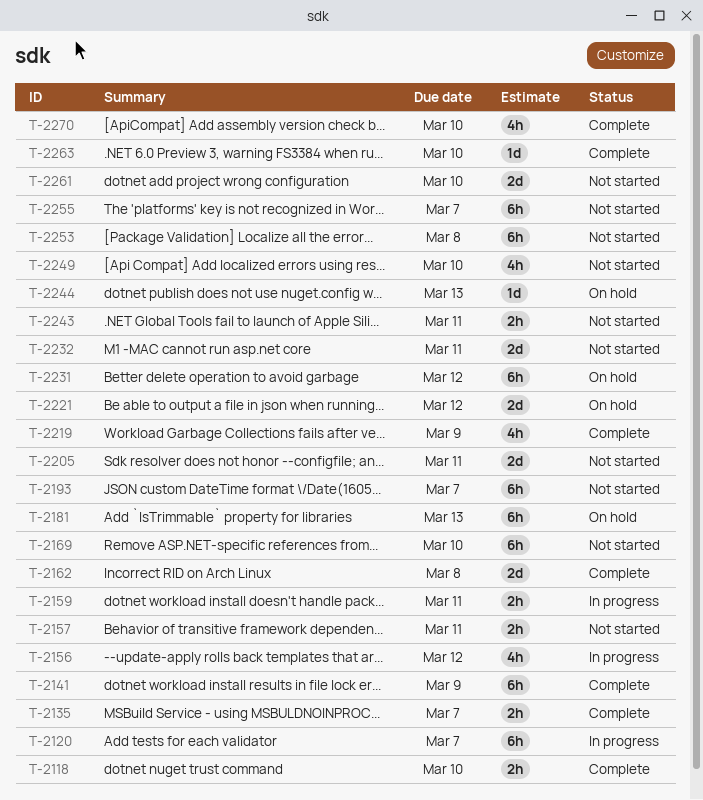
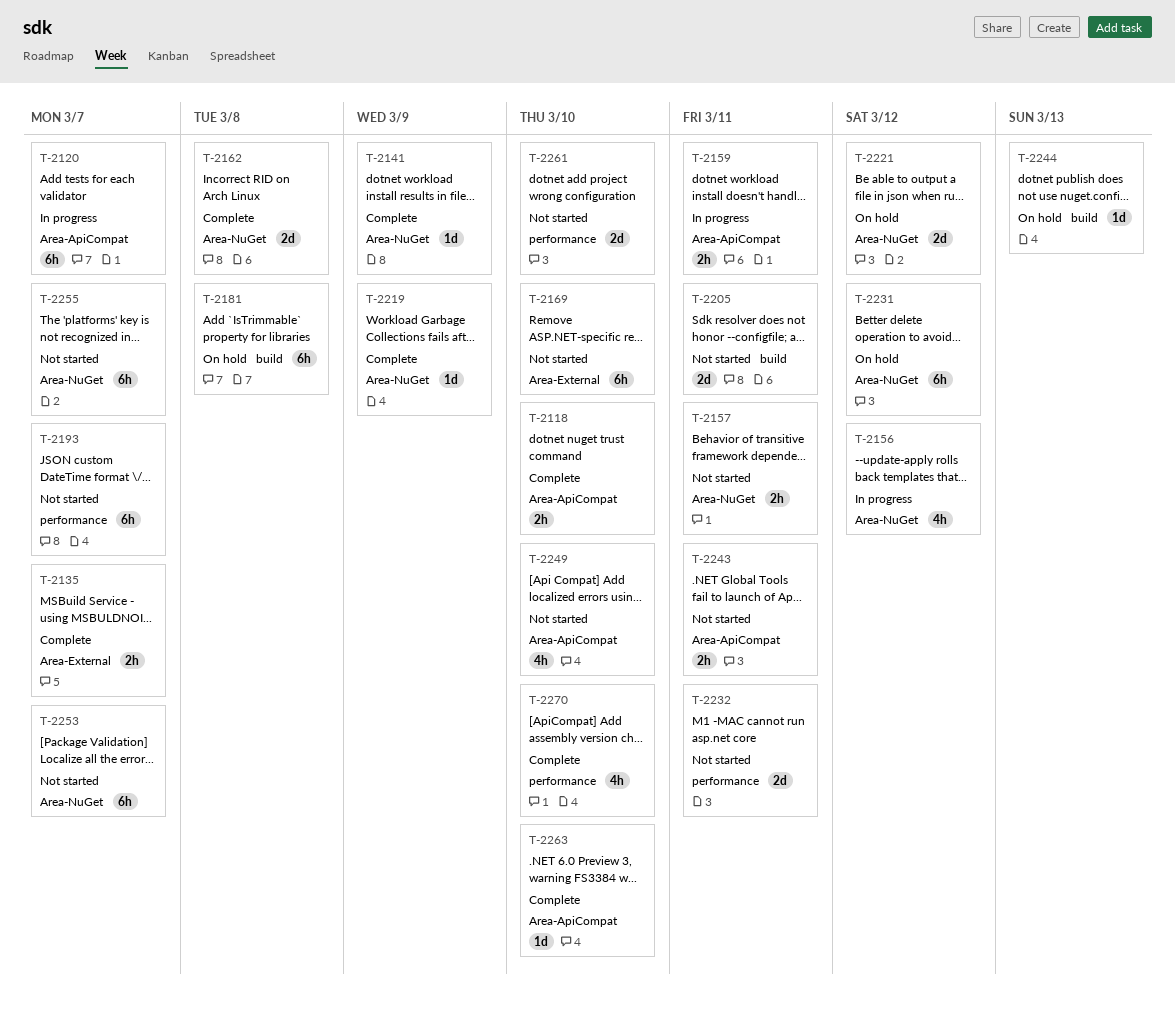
T-2141, estimate: 6h -> 1d
T-2181, due: Mar 13 -> Mar 8
T-2219, estimate: 4h -> 1d
T-2253, due: Mar 8 -> Mar 7

